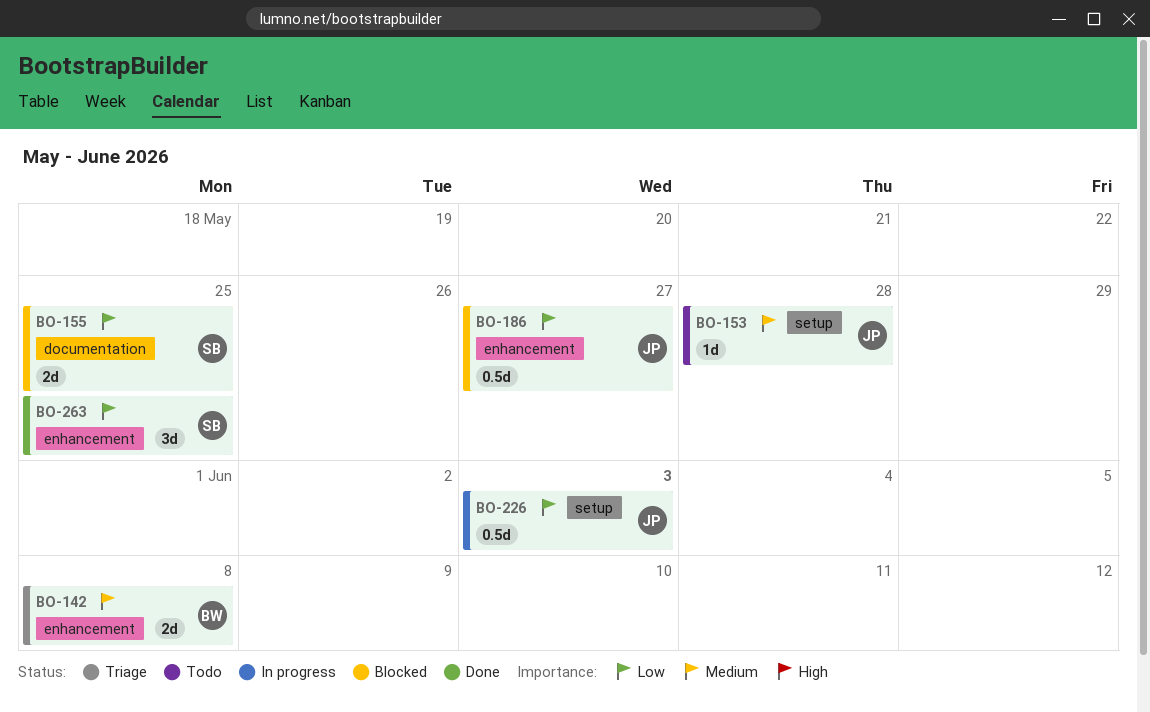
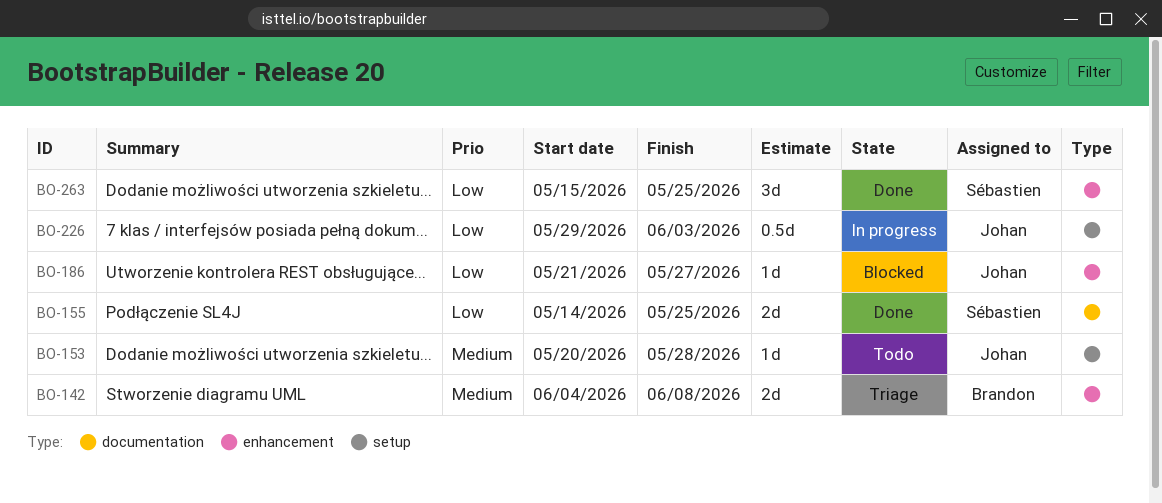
BO-155, status: Blocked -> Done
BO-186, estimate: 0.5d -> 1d

